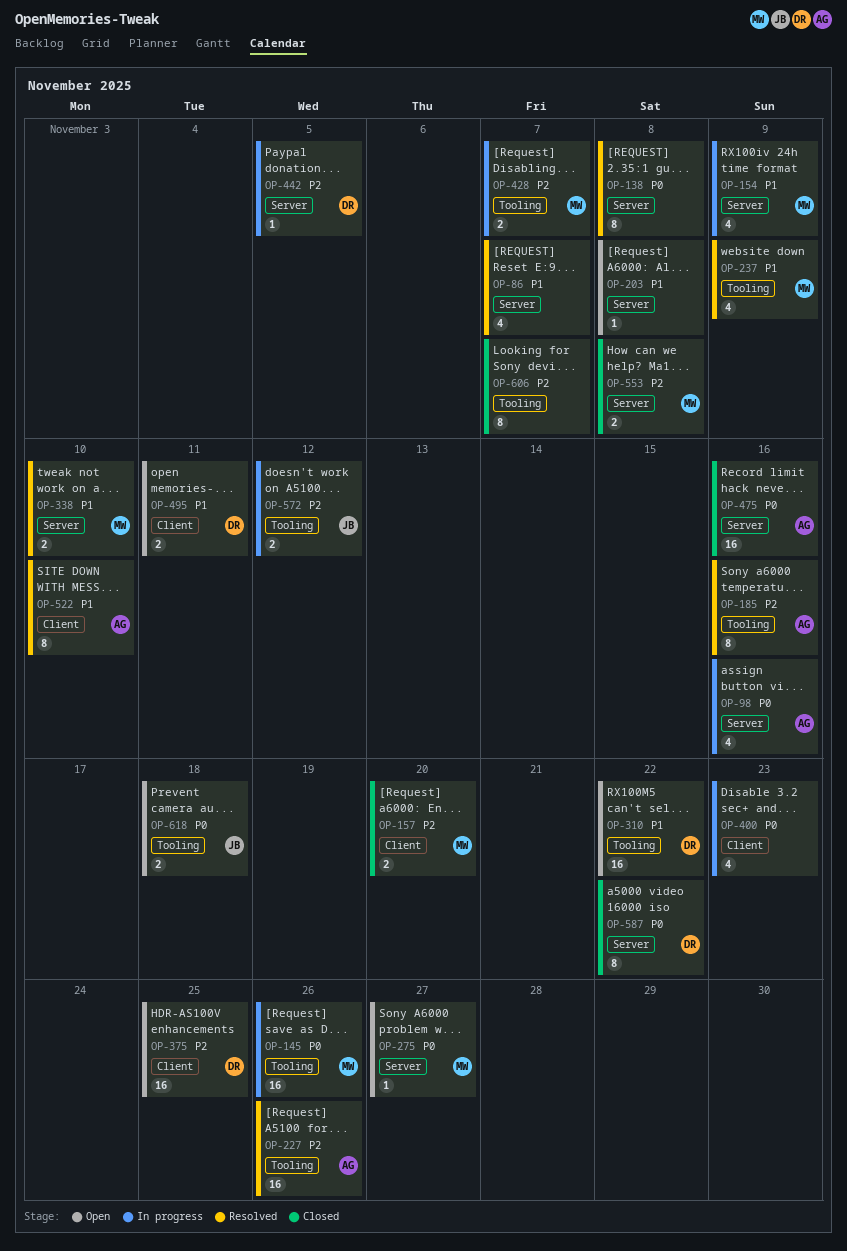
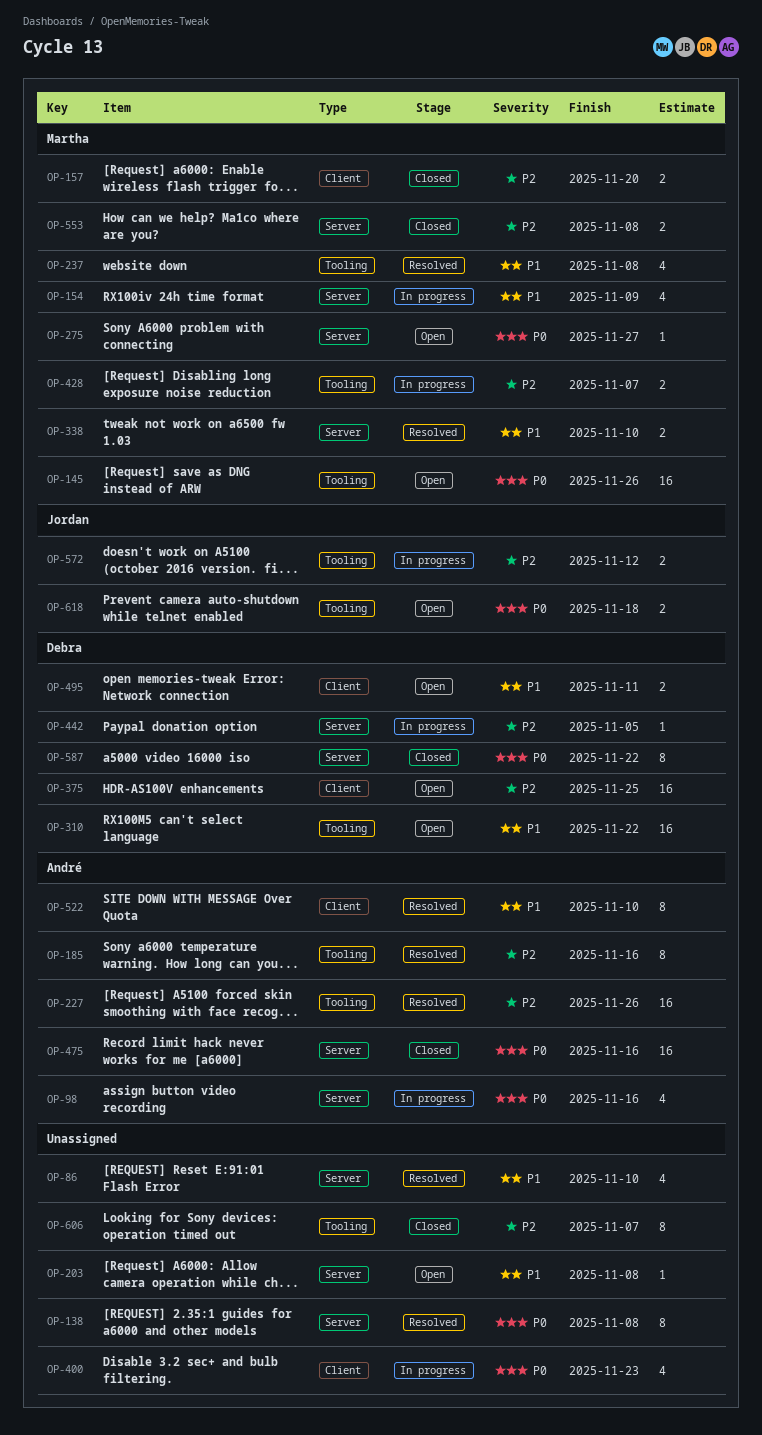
OP-86, due: Nov 7 -> Nov 10
OP-145, status: In progress -> Open
OP-237, due: Nov 9 -> Nov 8

